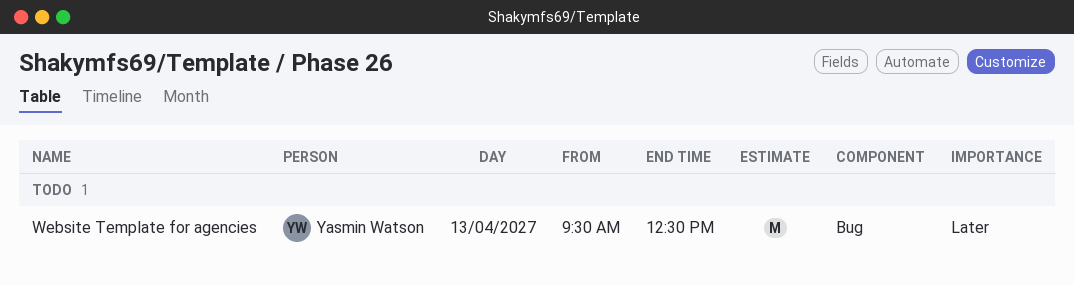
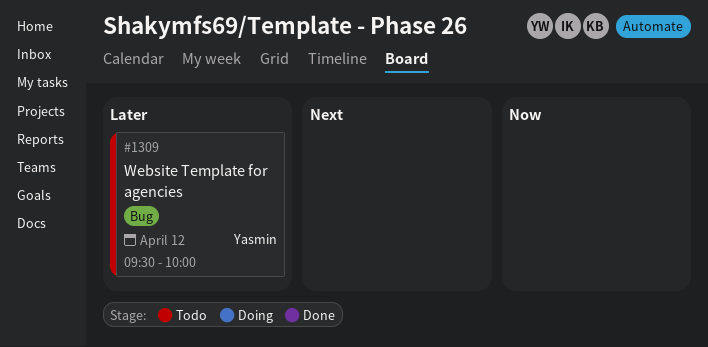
Website Template for agencies, day: Apr 13 -> Apr 12
Website Template for agencies, ends: 12:30 -> 10:00

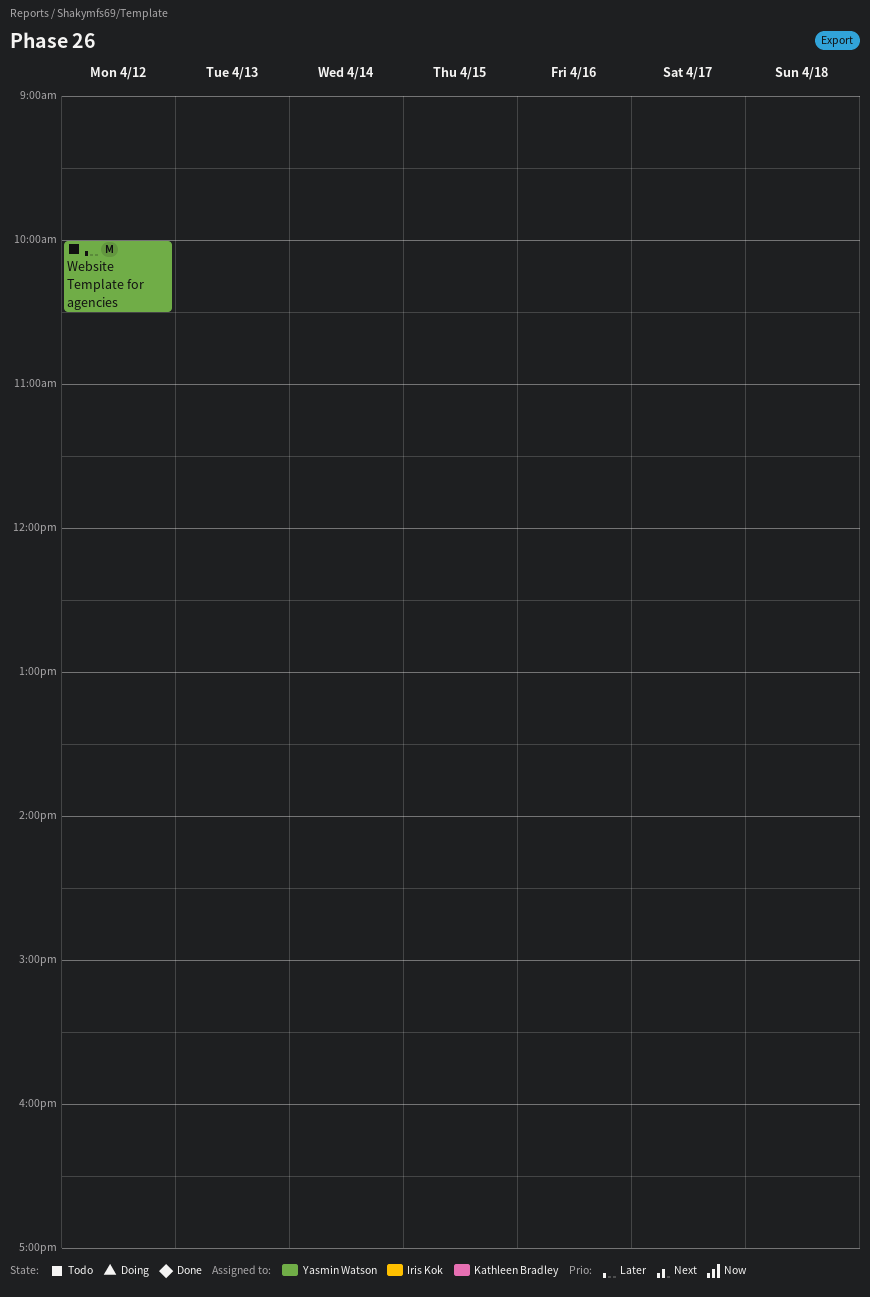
Website Template for agencies, begins: 09:30 -> 10:00
Website Template for agencies, ends: 10:00 -> 10:30

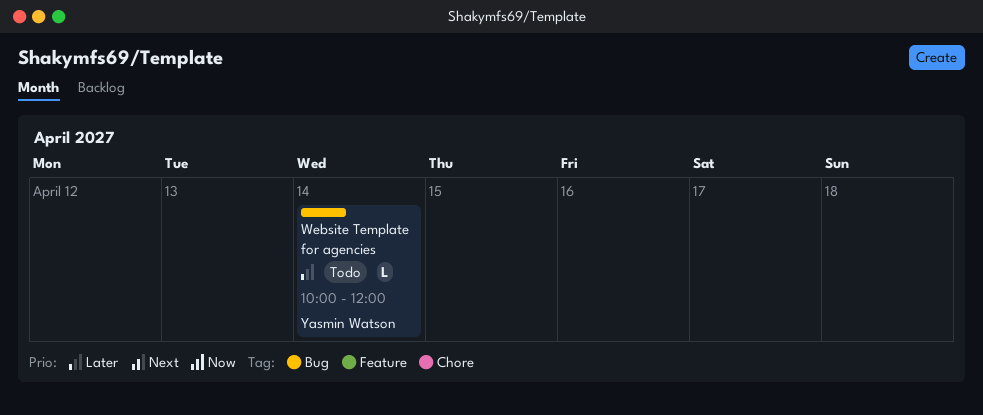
Website Template for agencies, estimate: M -> L
Website Template for agencies, day: Apr 12 -> Apr 14
Website Template for agencies, ends: 10:30 -> 12:00

